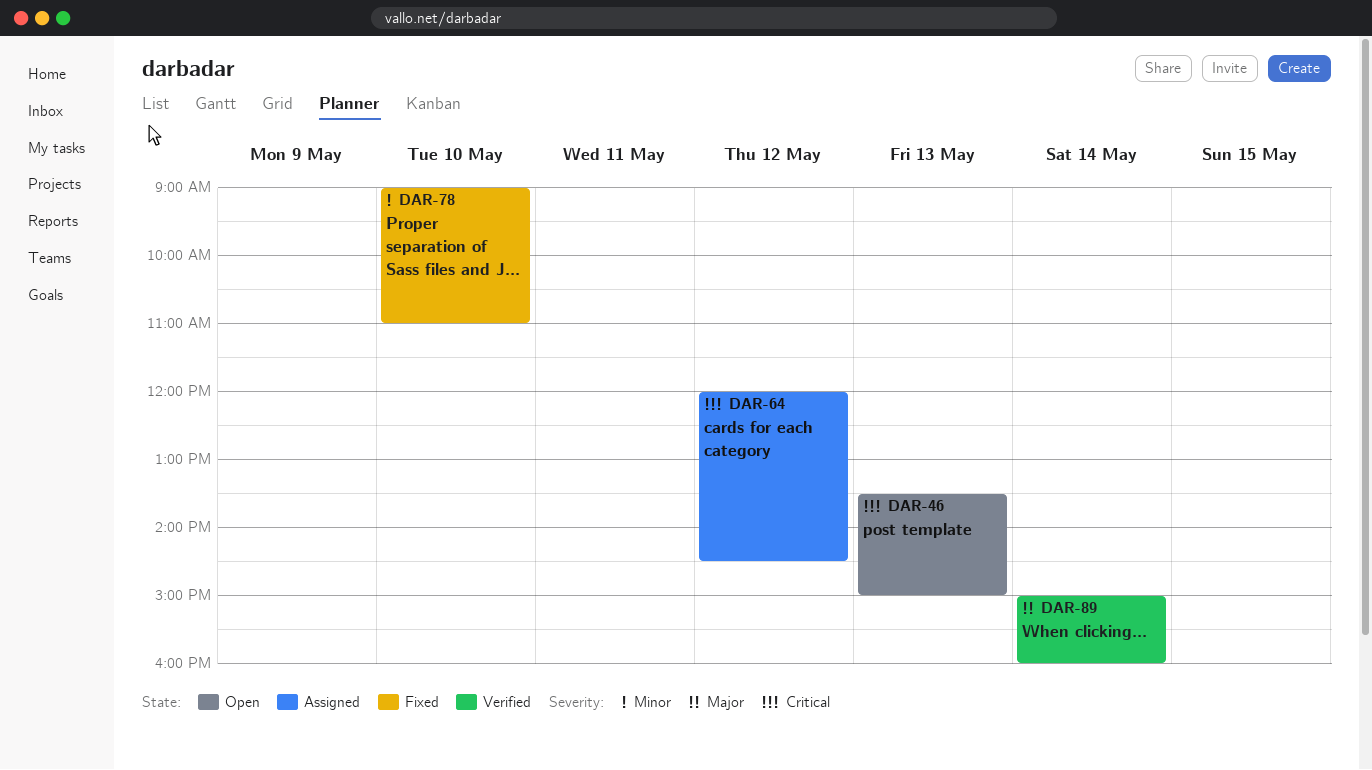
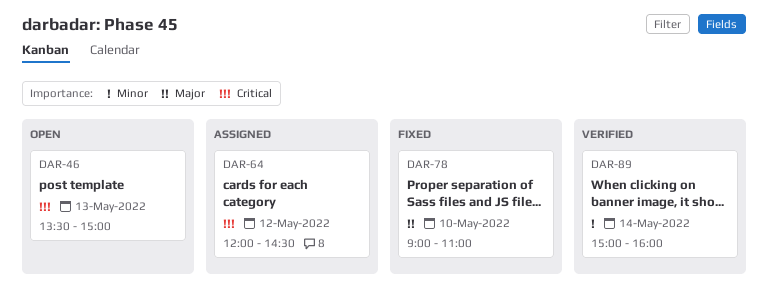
DAR-78, priority: Minor -> Major
DAR-89, priority: Major -> Minor

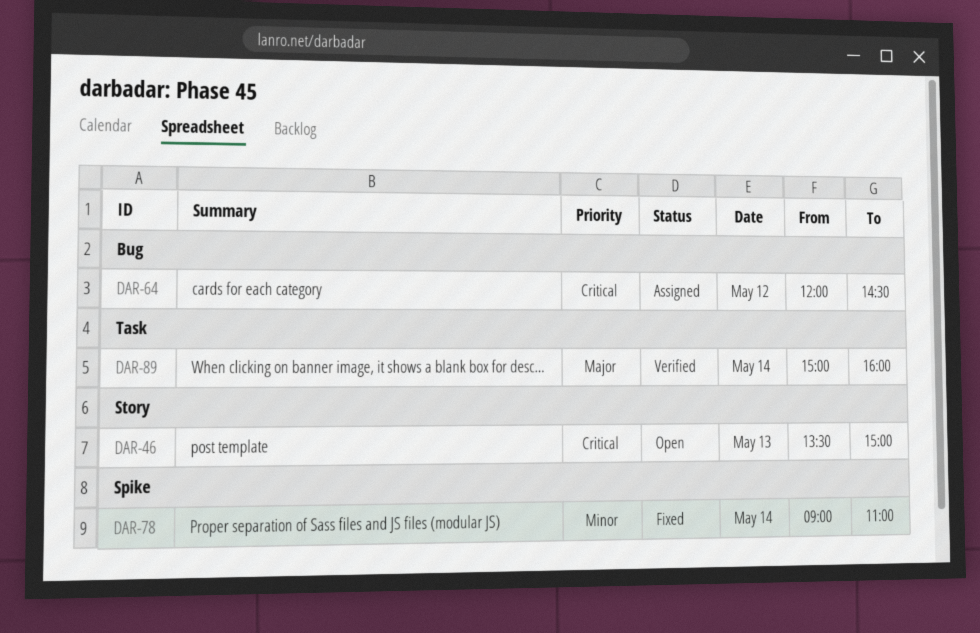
DAR-78, priority: Major -> Minor
DAR-78, day: May 10 -> May 14
DAR-89, priority: Minor -> Major

